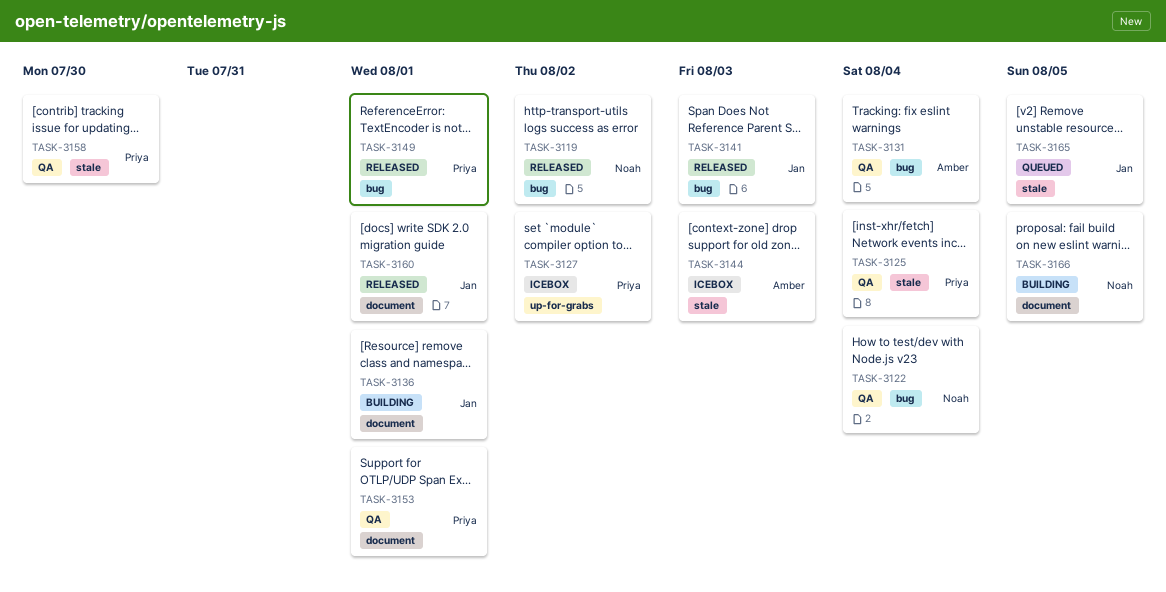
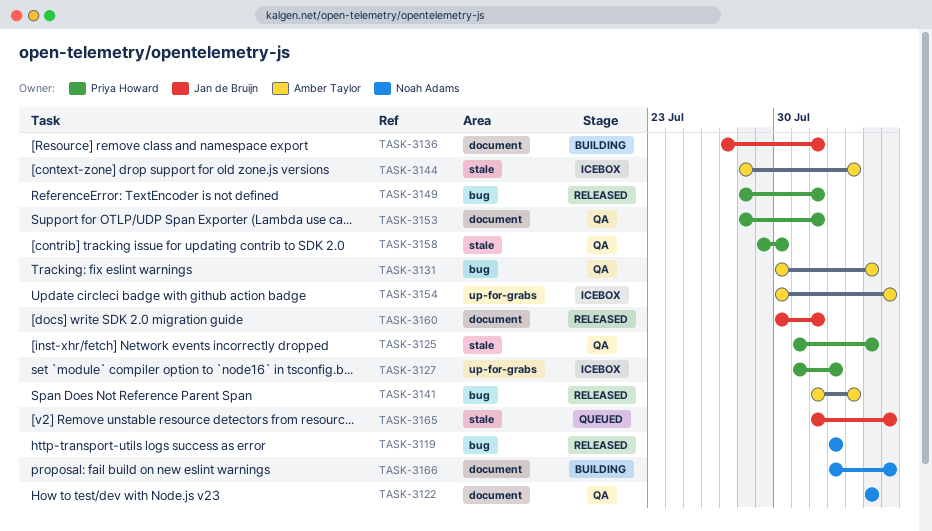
TASK-3122, label: bug -> document
TASK-3141, owner: Jan de Bruijn -> Amber Taylor
TASK-3154: none -> present

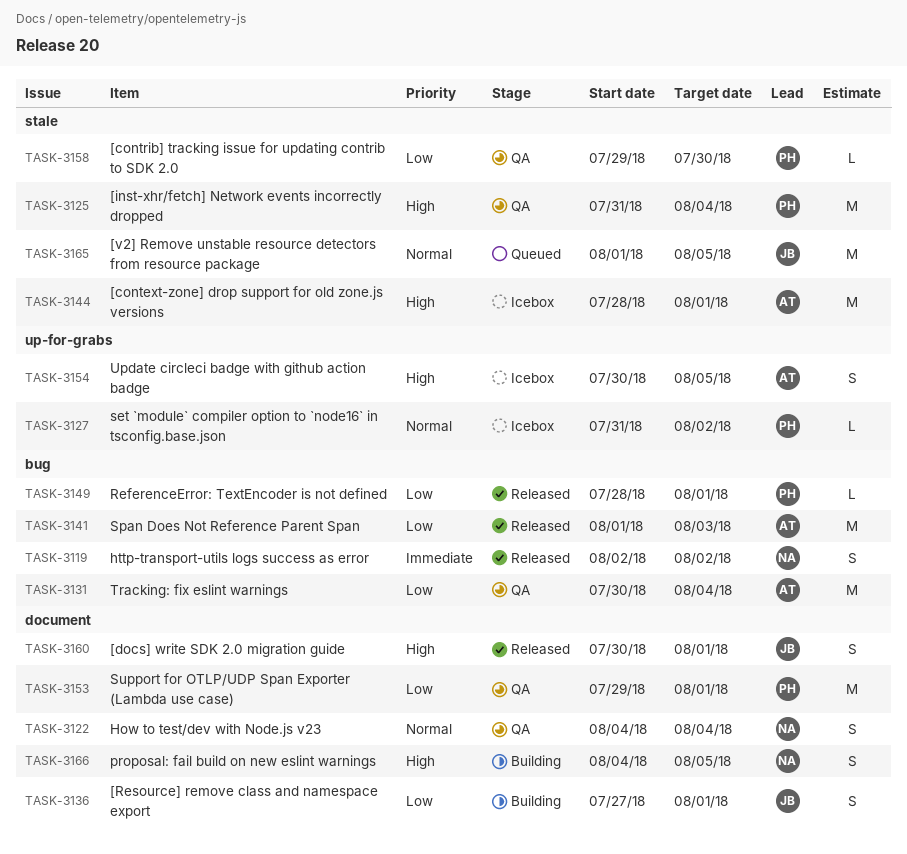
TASK-3144, due: Aug 3 -> Aug 1
TASK-3153, start: Jul 28 -> Jul 29
TASK-3166, start: Aug 2 -> Aug 4

